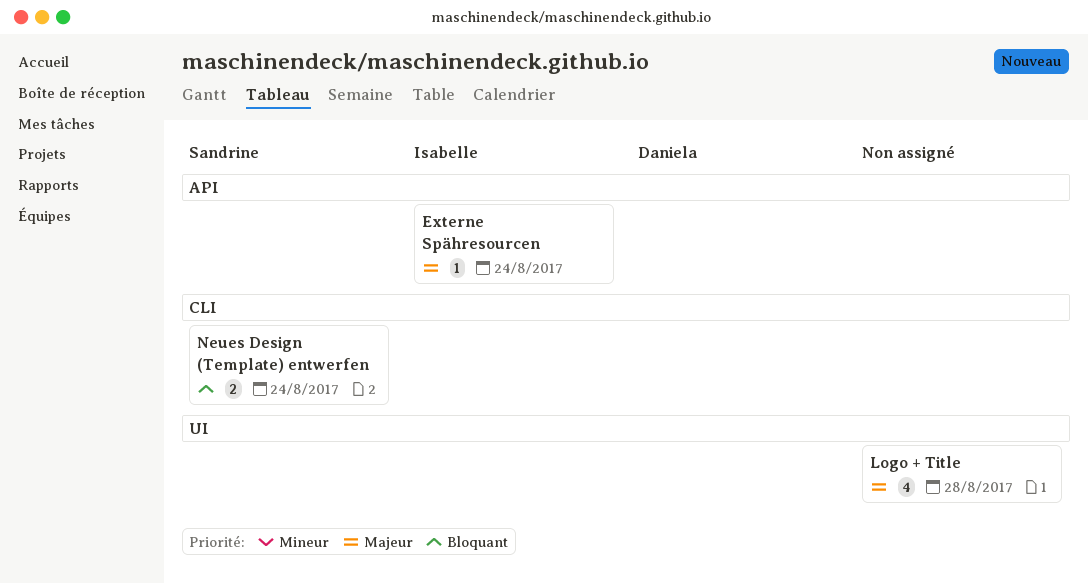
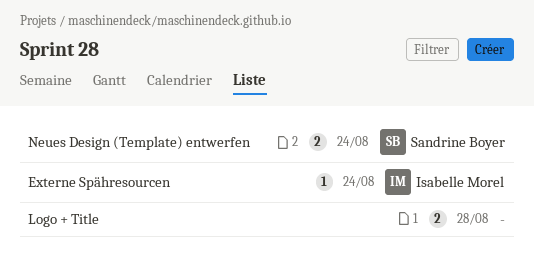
Logo + Title, estimate: 4 -> 2

